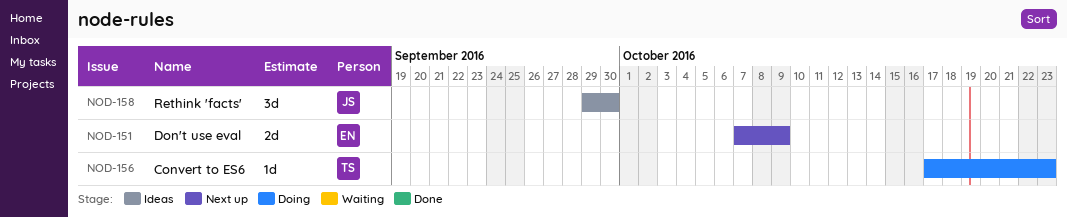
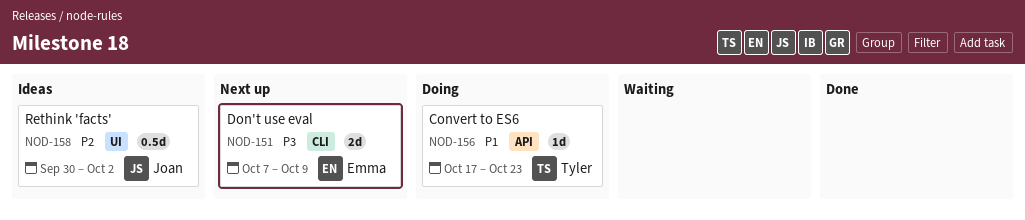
NOD-158, estimate: 3d -> 0.5d
NOD-158, start: Sep 29 -> Sep 30
NOD-158, due: Sep 30 -> Oct 2

